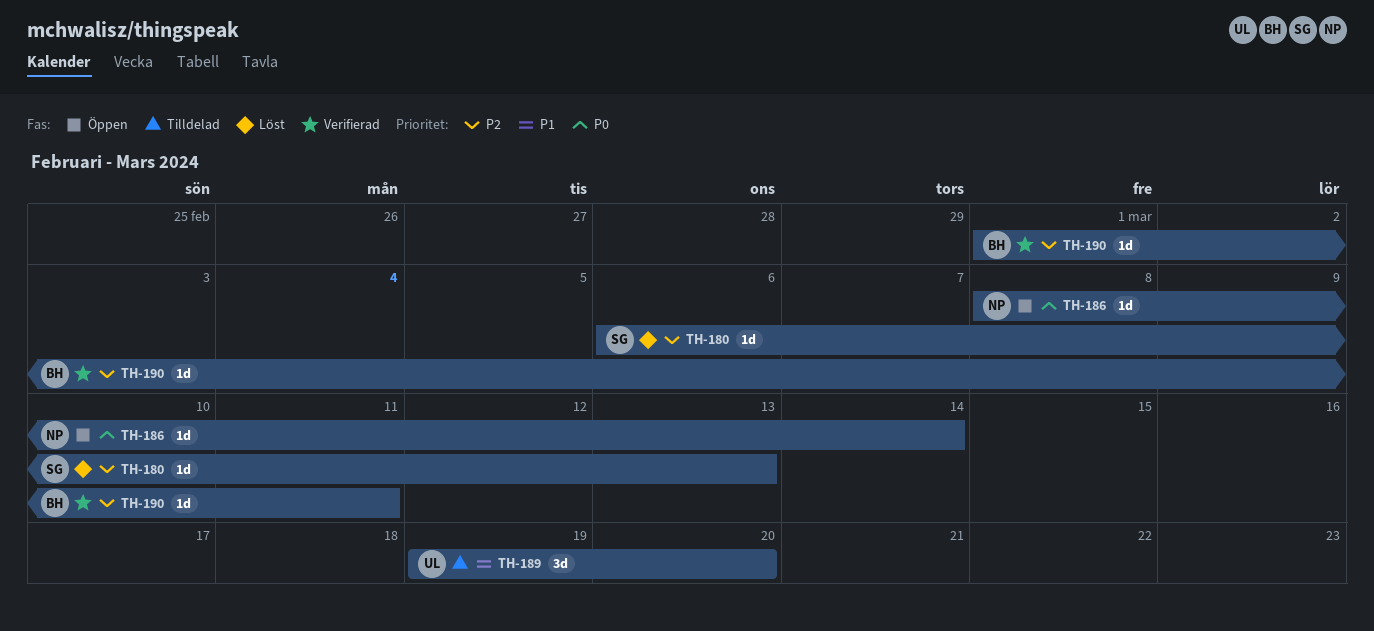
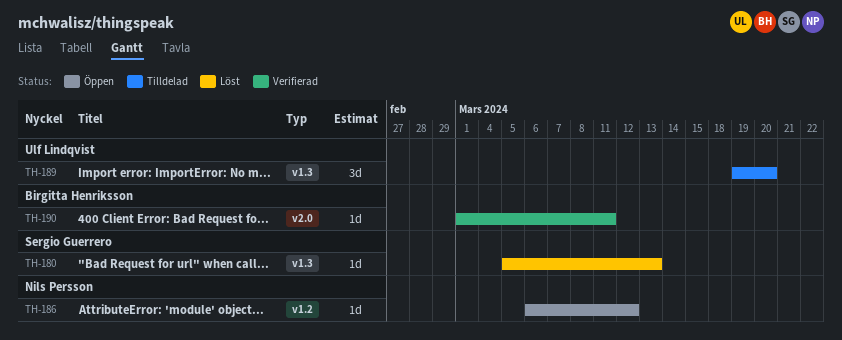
TH-180, start: Mar 6 -> Mar 5
TH-186, start: Mar 8 -> Mar 6
TH-186, due: Mar 14 -> Mar 12

